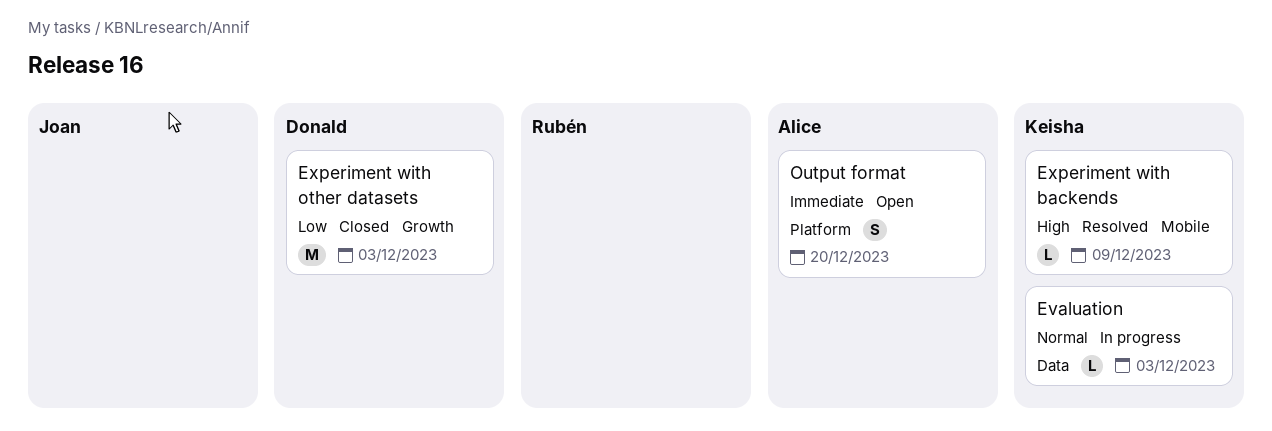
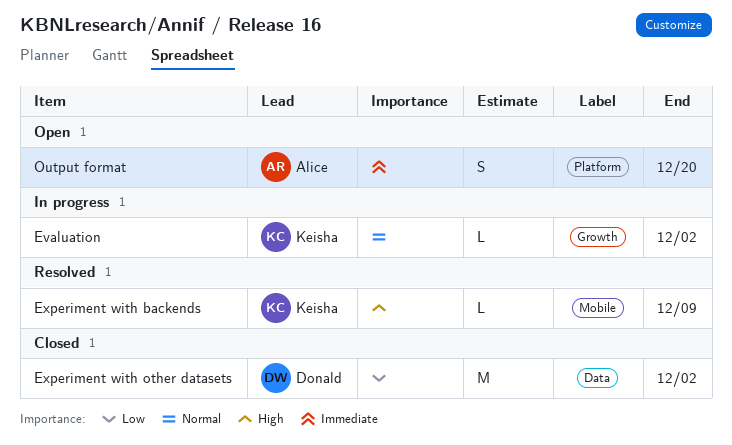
Evaluation, label: Data -> Growth
Evaluation, due: Dec 3 -> Dec 2
Experiment with other datasets, label: Growth -> Data
Experiment with other datasets, due: Dec 3 -> Dec 2

